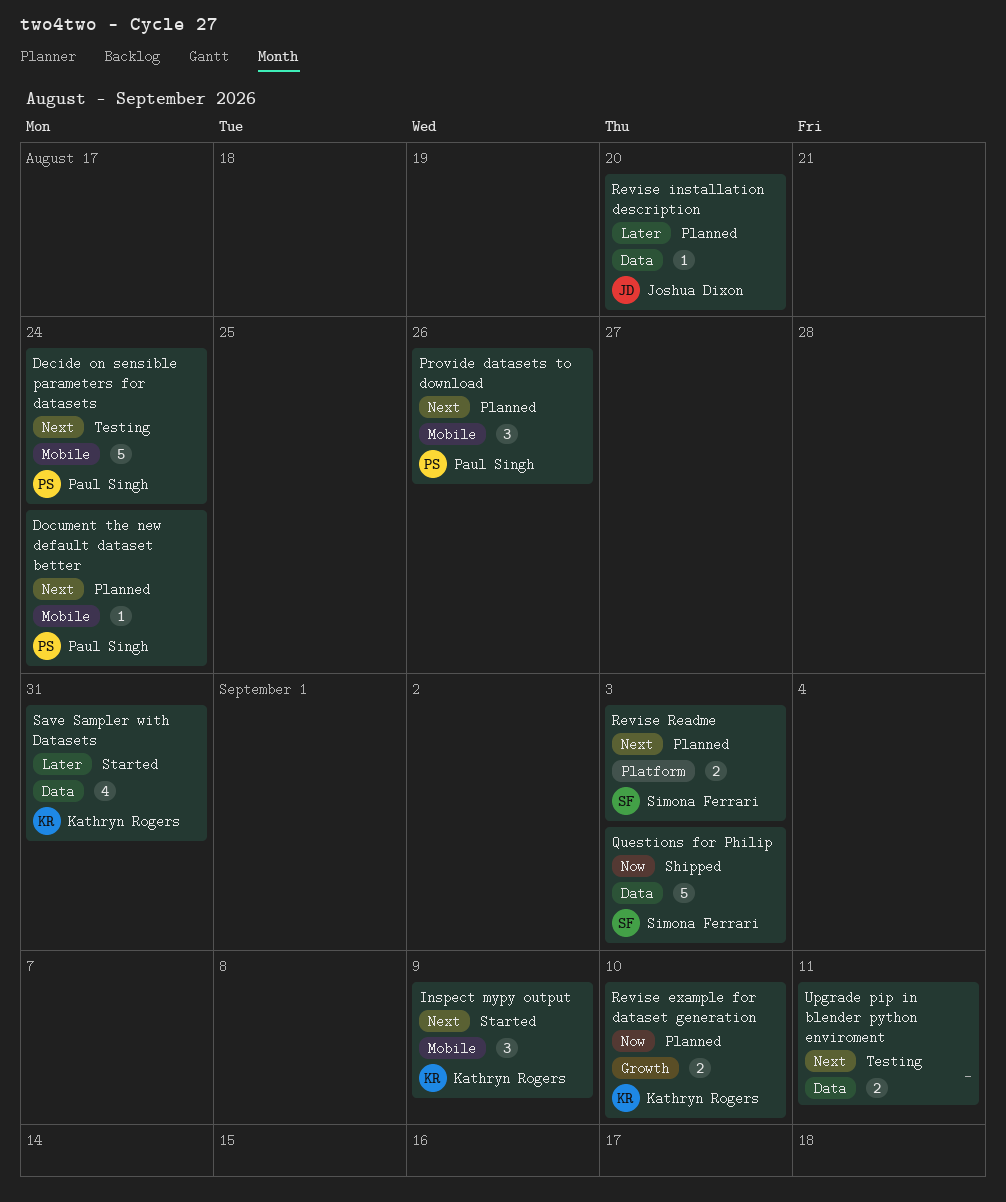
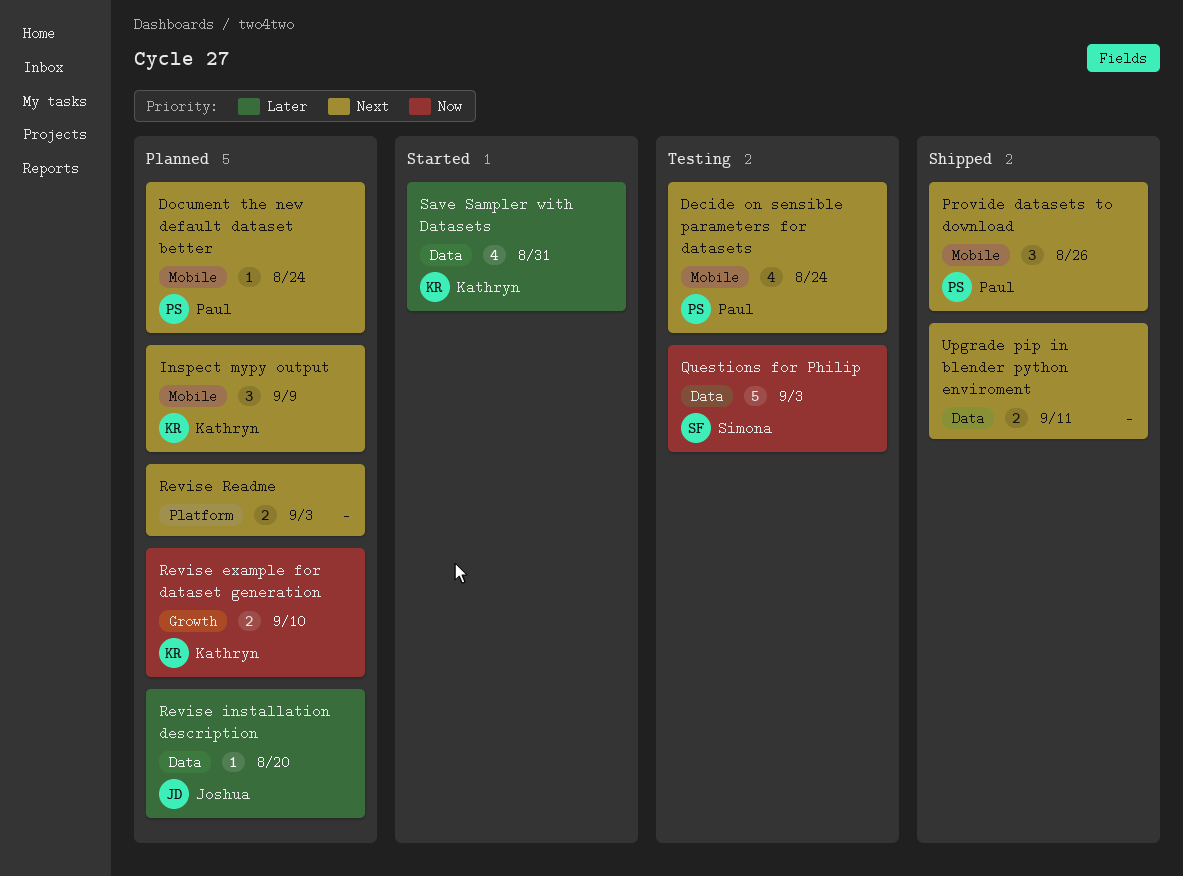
Decide on sensible parameters for datasets, estimate: 5 -> 4
Inspect mypy output, status: Started -> Planned
Provide datasets to download, status: Planned -> Shipped
Questions for Philip, status: Shipped -> Testing
Revise Readme, owner: Simona Ferrari -> none
Upgrade pip in blender python enviroment, status: Testing -> Shipped

